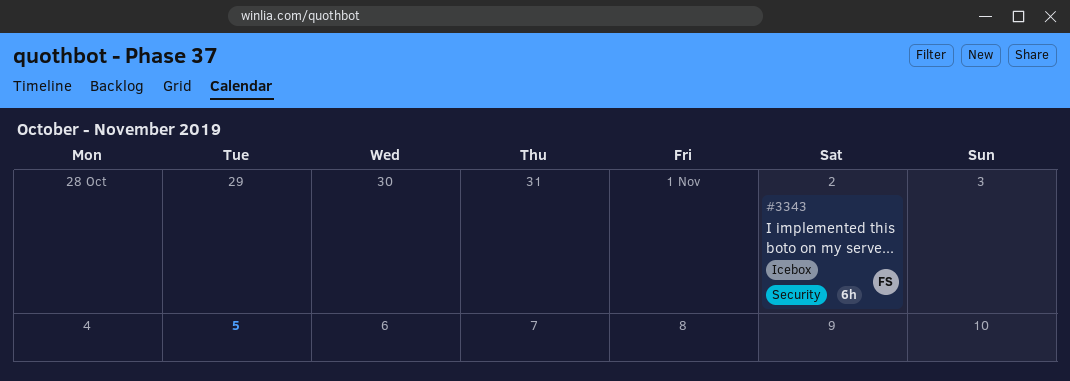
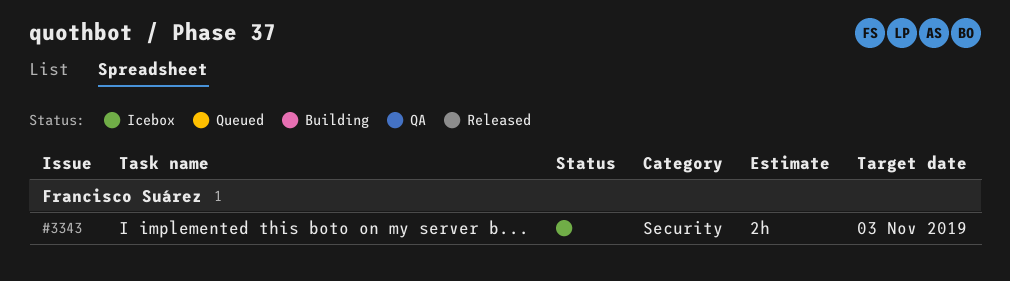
#3343, estimate: 6h -> 2h
#3343, due: Nov 2 -> Nov 3

